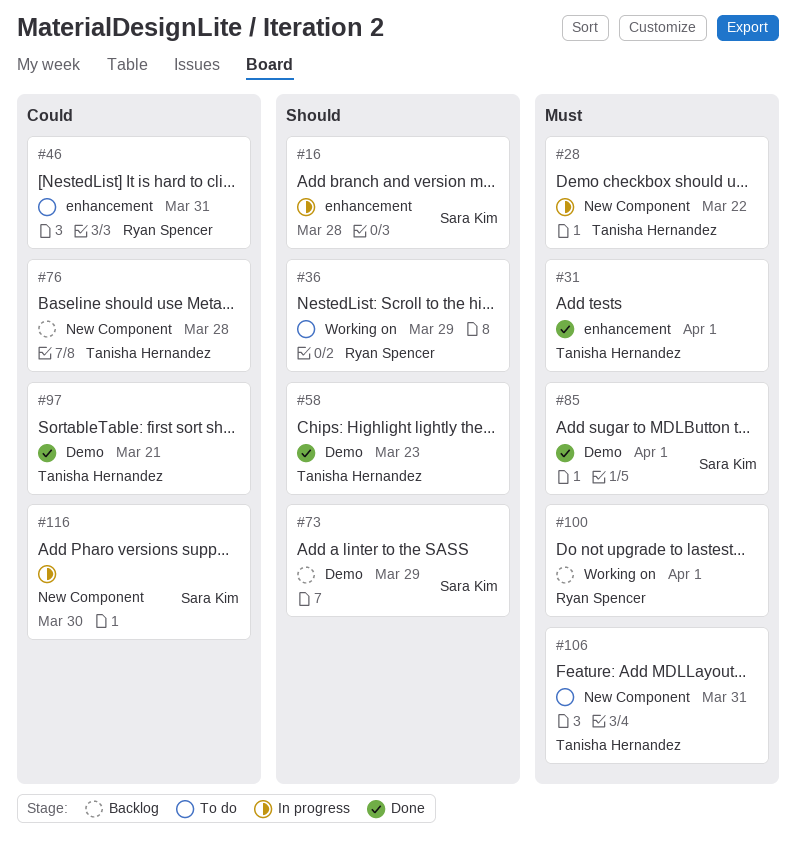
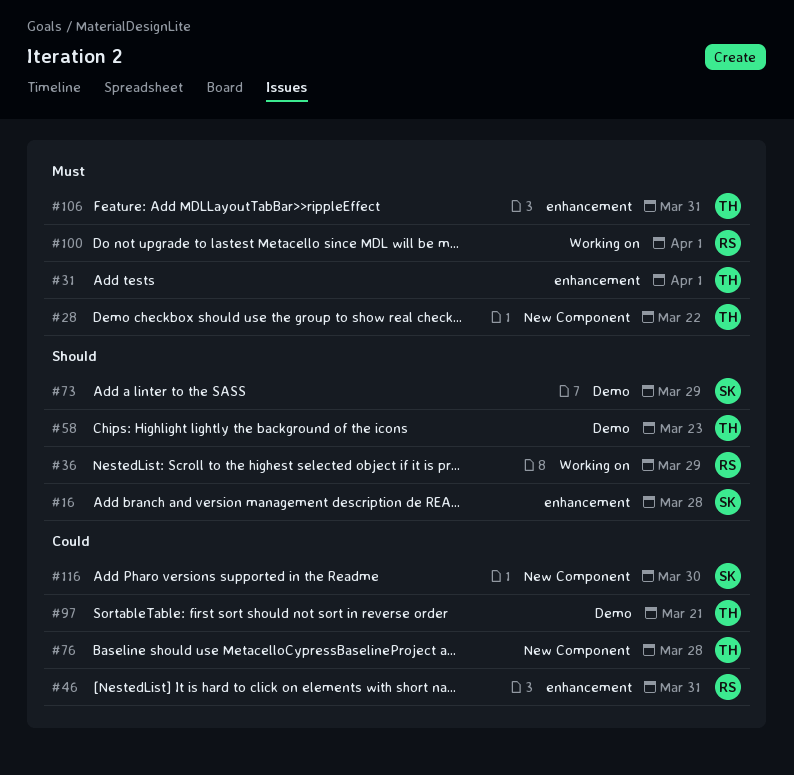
#85: present -> none
#106, label: New Component -> enhancement

